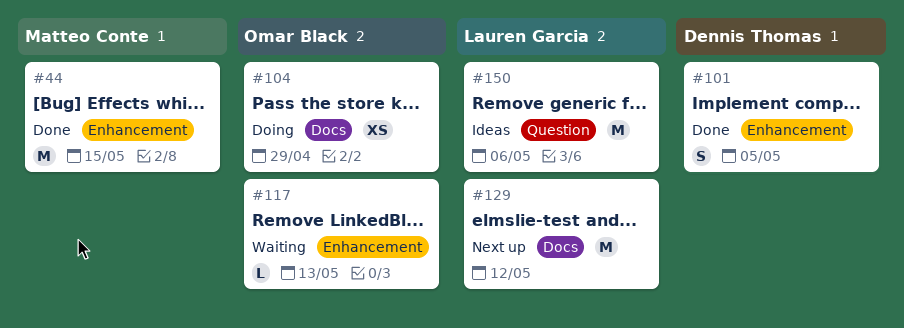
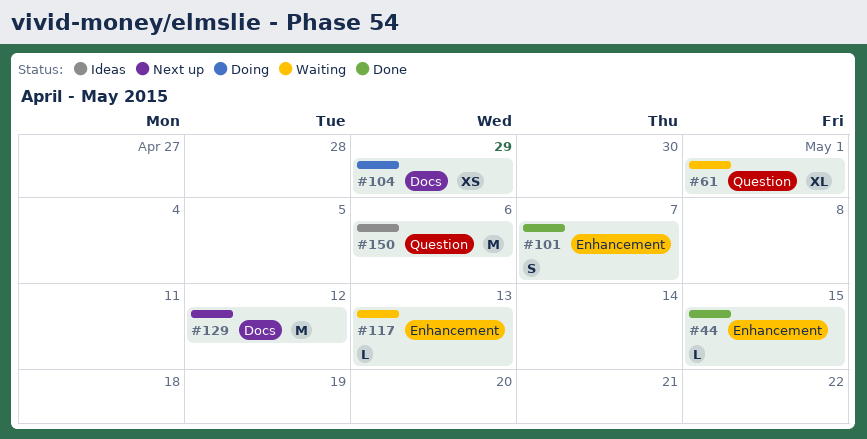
#44, estimate: M -> L
#61: none -> present
#101, due: May 5 -> May 7

